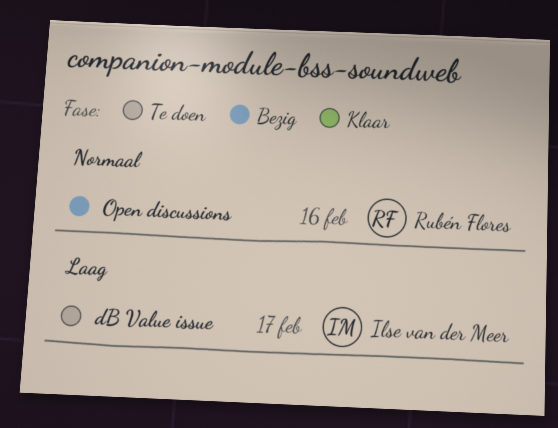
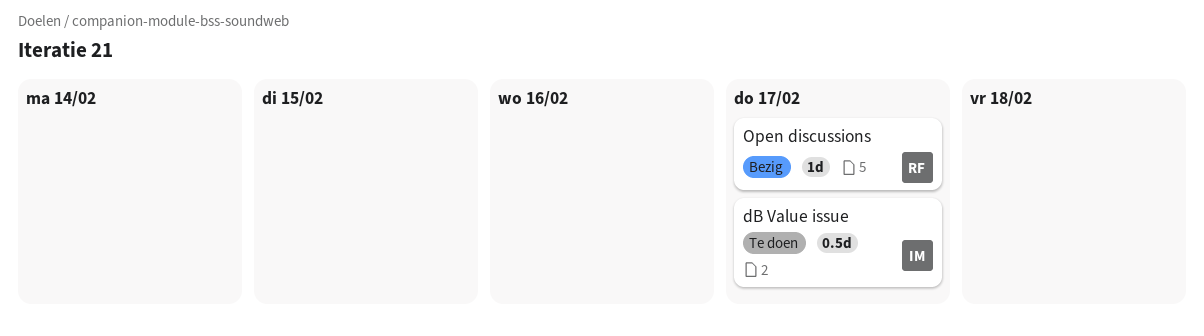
Open discussions, due: Feb 16 -> Feb 17

